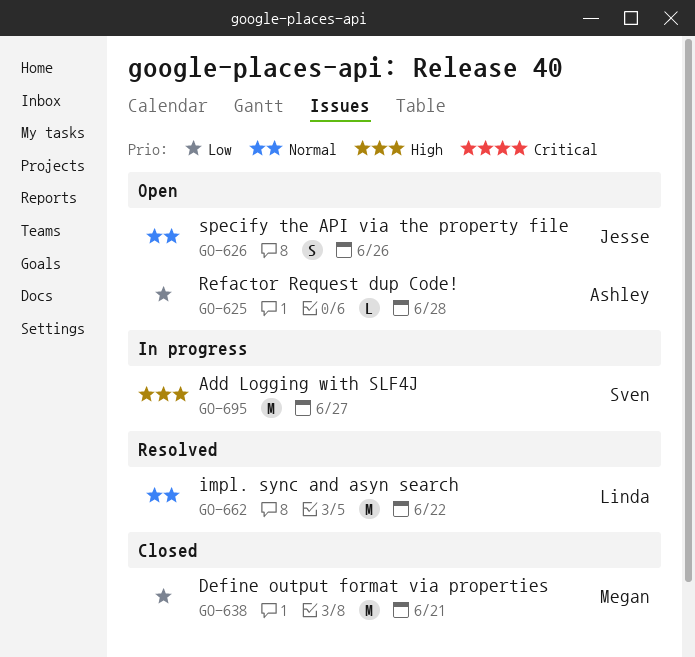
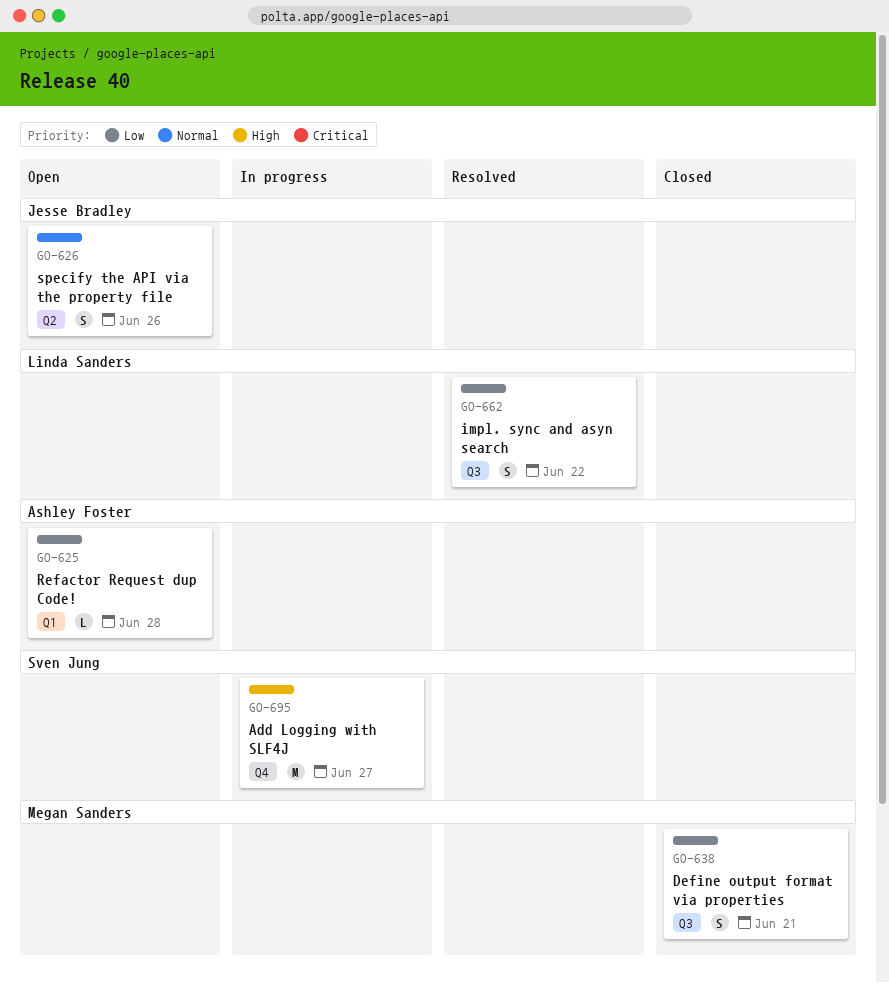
GO-638, estimate: M -> S
GO-662, priority: Normal -> Low
GO-662, estimate: M -> S

